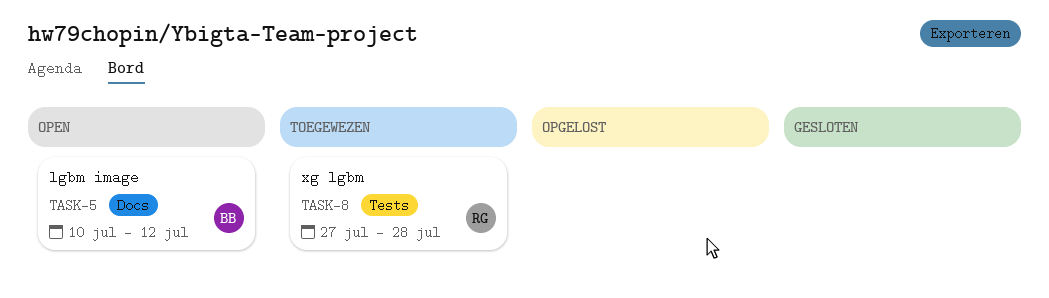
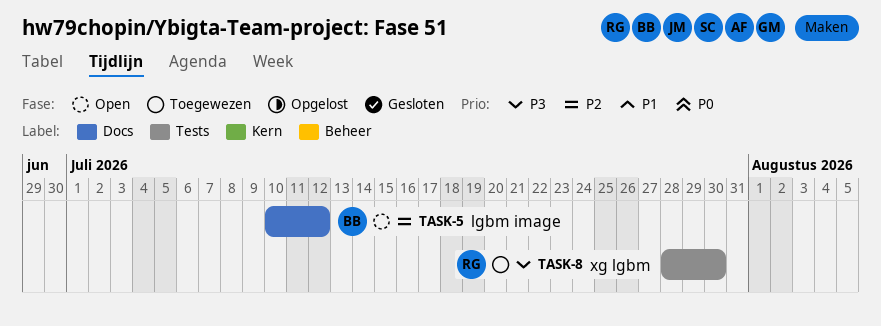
TASK-8, start: Jul 27 -> Jul 28
TASK-8, due: Jul 28 -> Jul 30

